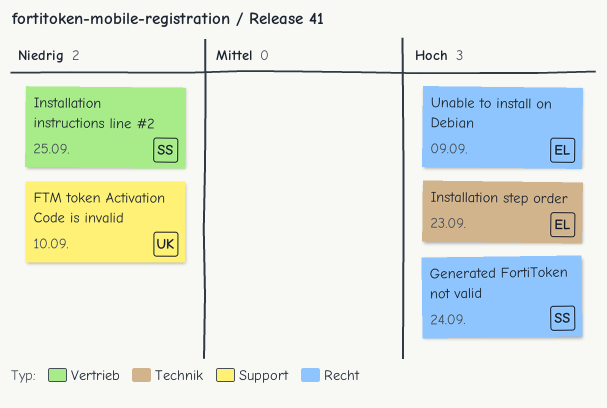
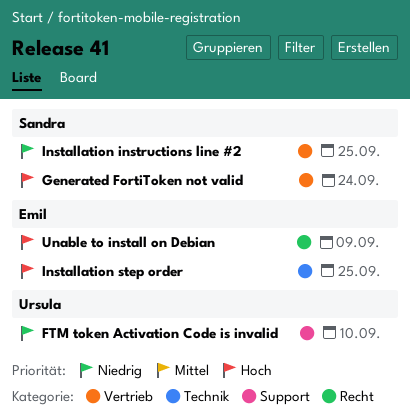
Generated FortiToken not valid, label: Recht -> Vertrieb
Installation step order, due: Sep 23 -> Sep 25

